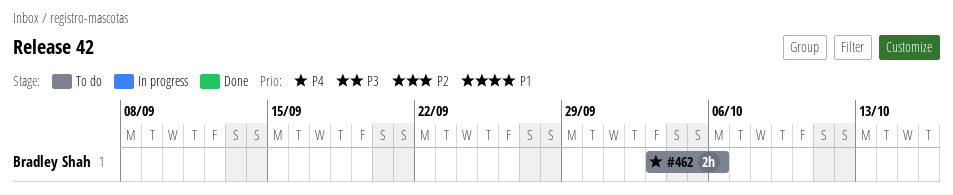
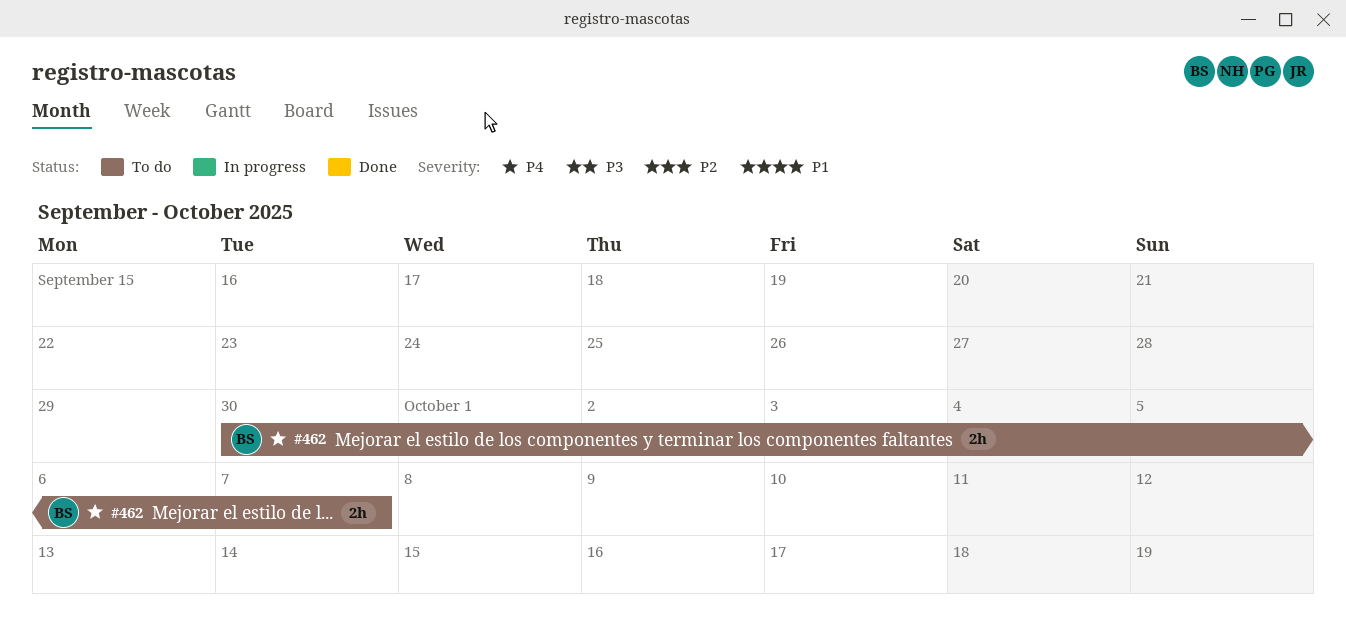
#462, start: Oct 3 -> Sep 30
#462, due: Oct 6 -> Oct 7

